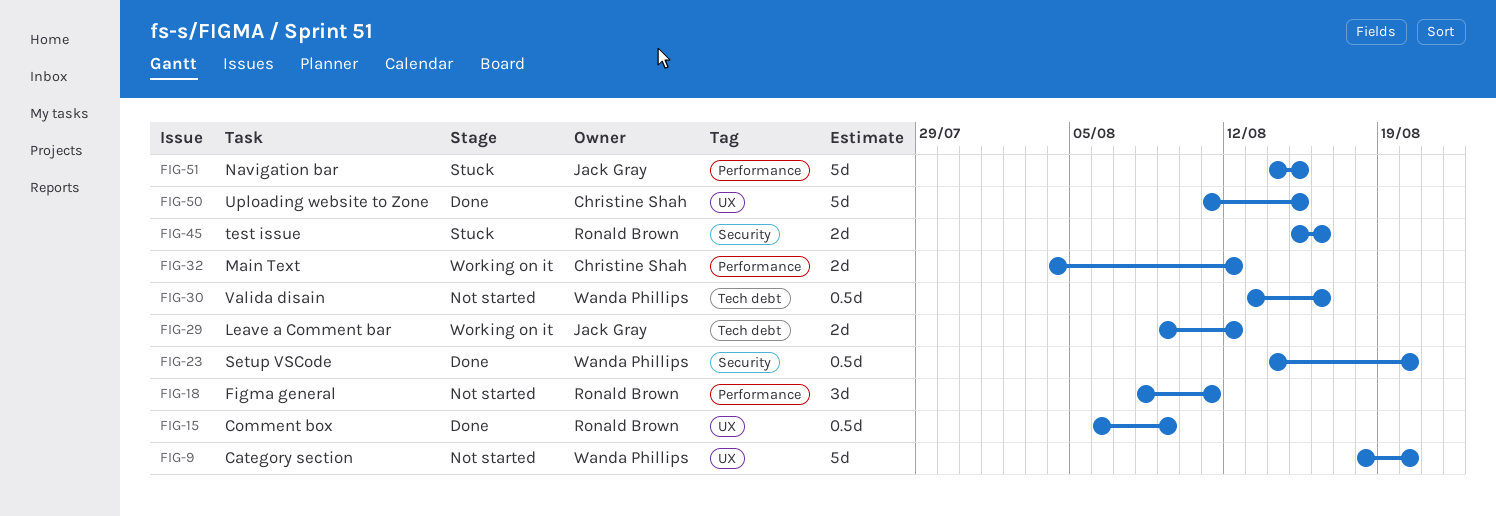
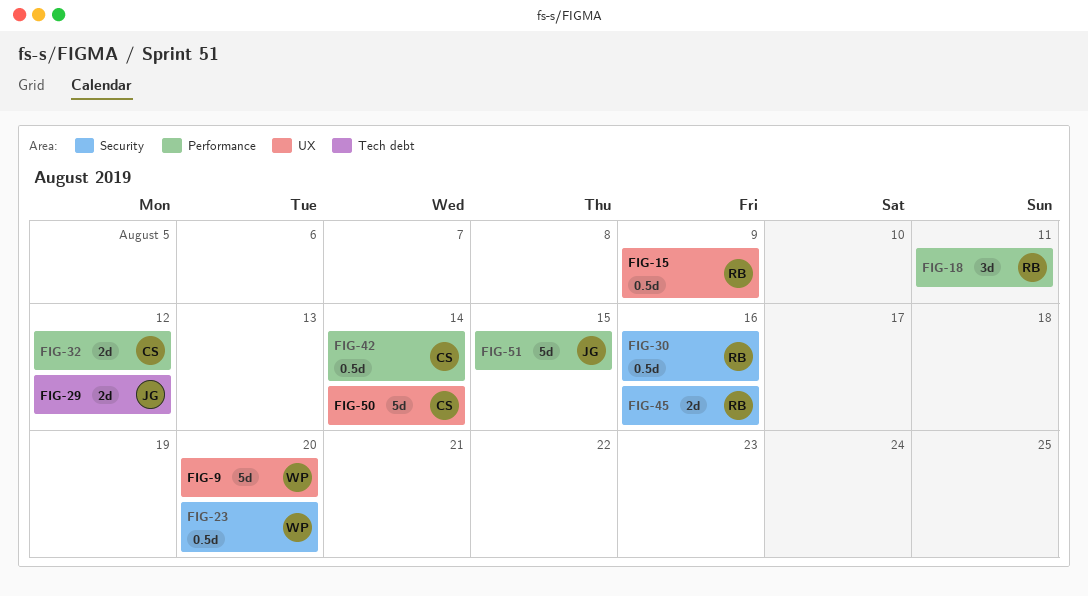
FIG-30, owner: Wanda Phillips -> Ronald Brown
FIG-30, label: Tech debt -> Security
FIG-42: none -> present
FIG-50, due: Aug 15 -> Aug 14

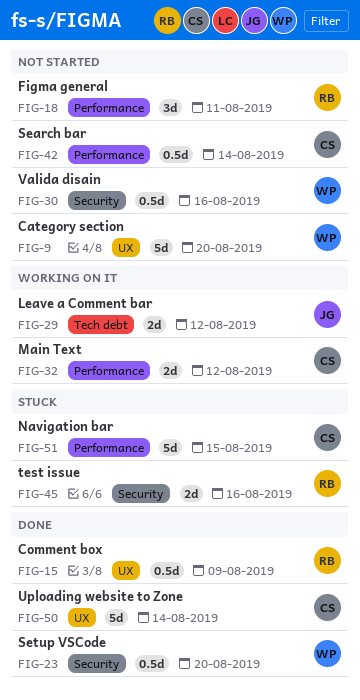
FIG-30, owner: RB -> WP
FIG-51, owner: JG -> CS

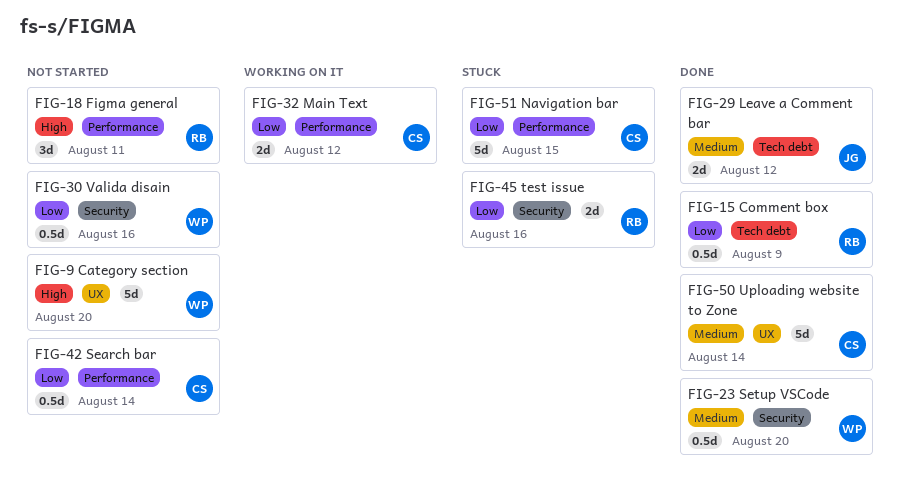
FIG-15, label: UX -> Tech debt
FIG-29, status: Working on it -> Done

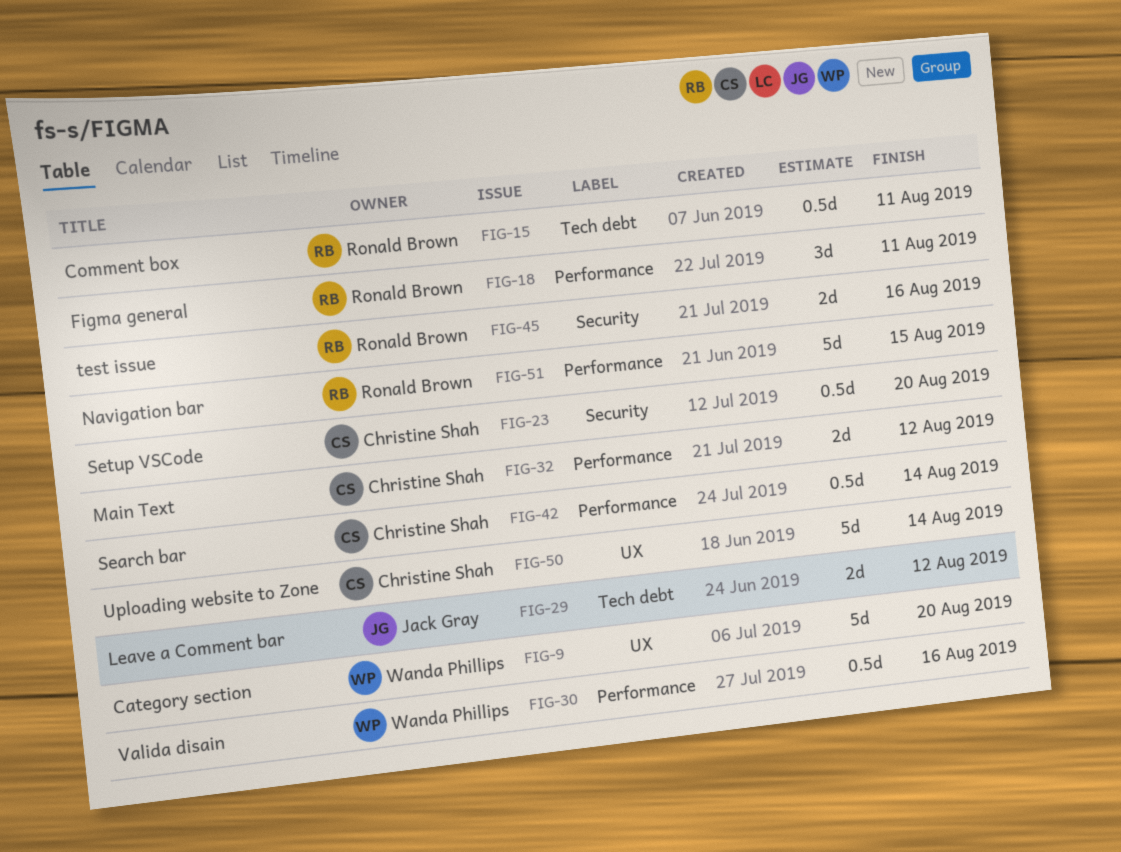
FIG-15, due: Aug 9 -> Aug 11
FIG-23, owner: Wanda Phillips -> Christine Shah
FIG-30, label: Security -> Performance
FIG-51, owner: Christine Shah -> Ronald Brown

